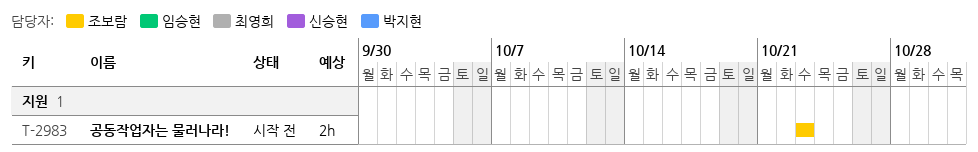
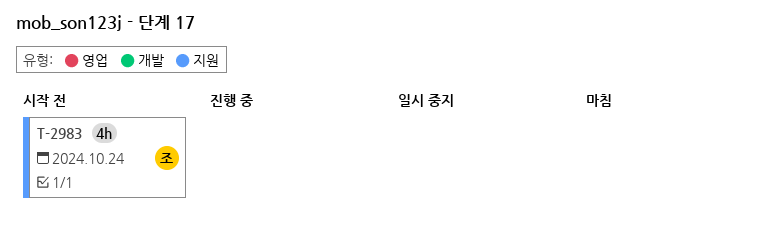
T-2983, estimate: 2h -> 4h
T-2983, due: Oct 23 -> Oct 24

